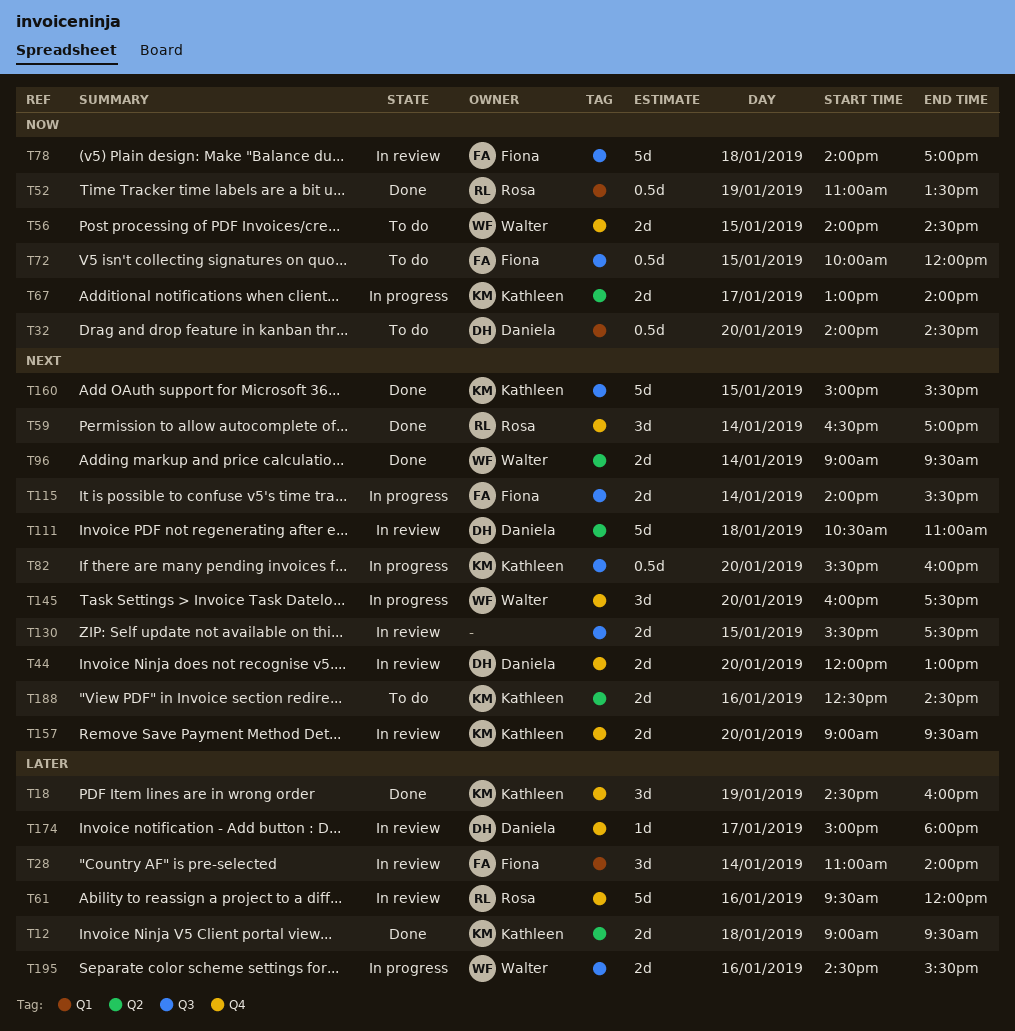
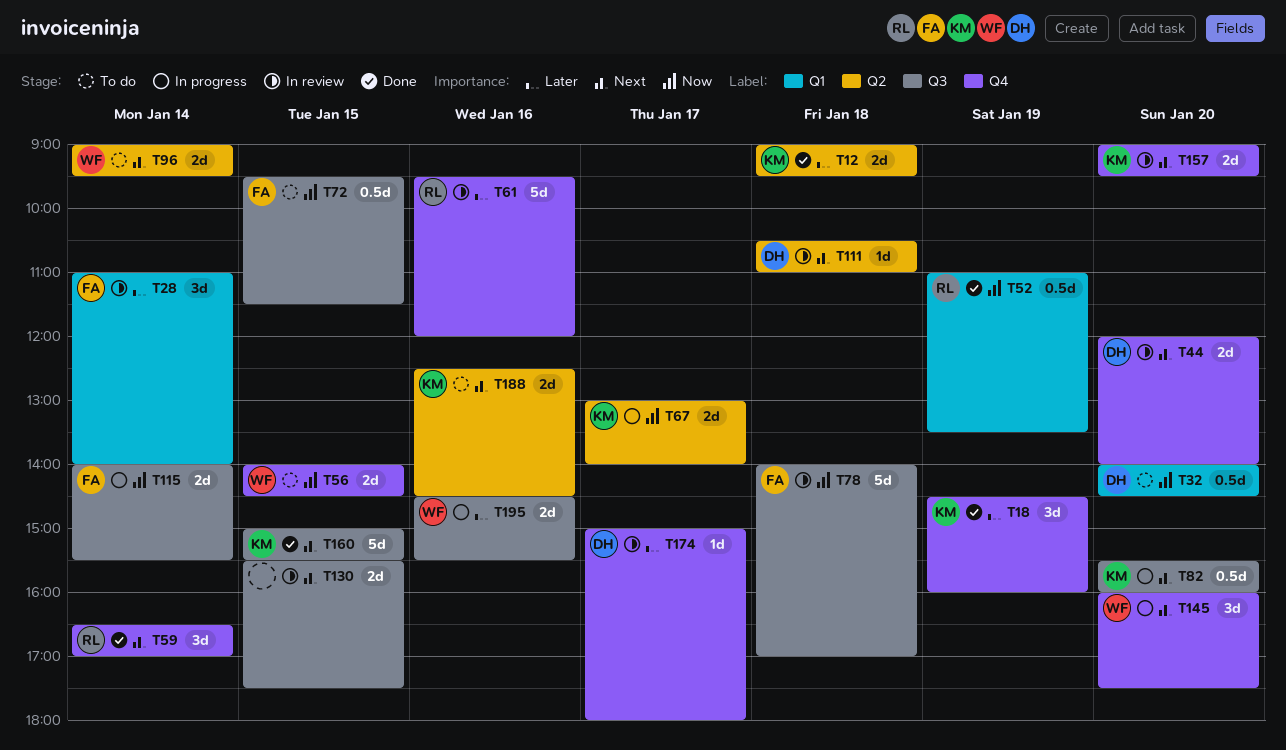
T44, ends: 13:00 -> 14:00
T72, begins: 10:00 -> 09:30
T72, ends: 12:00 -> 11:30
T96, status: Done -> To do
T111, estimate: 5d -> 1d
T115, priority: Next -> Now

